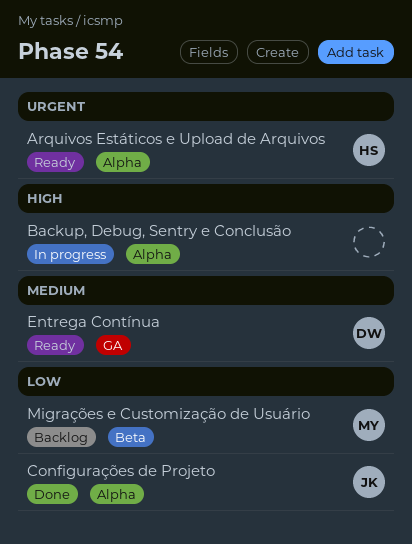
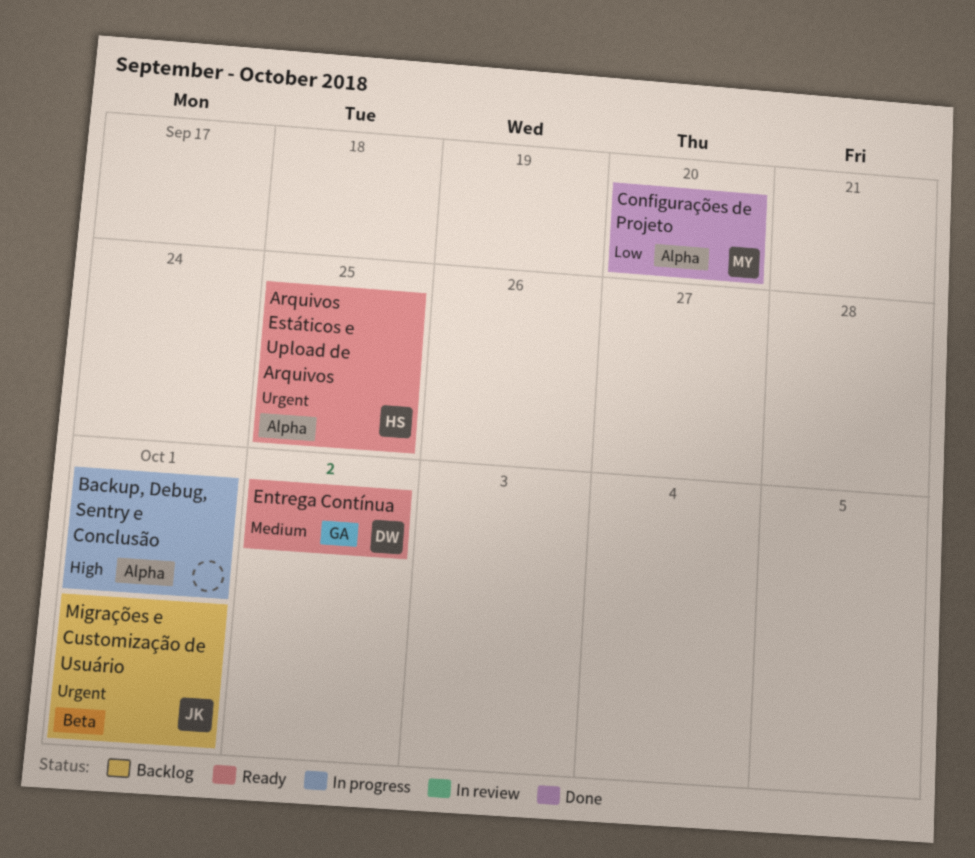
Configurações de Projeto, owner: JK -> MY
Migrações e Customização de Usuário, owner: MY -> JK
Migrações e Customização de Usuário, priority: Low -> Urgent

